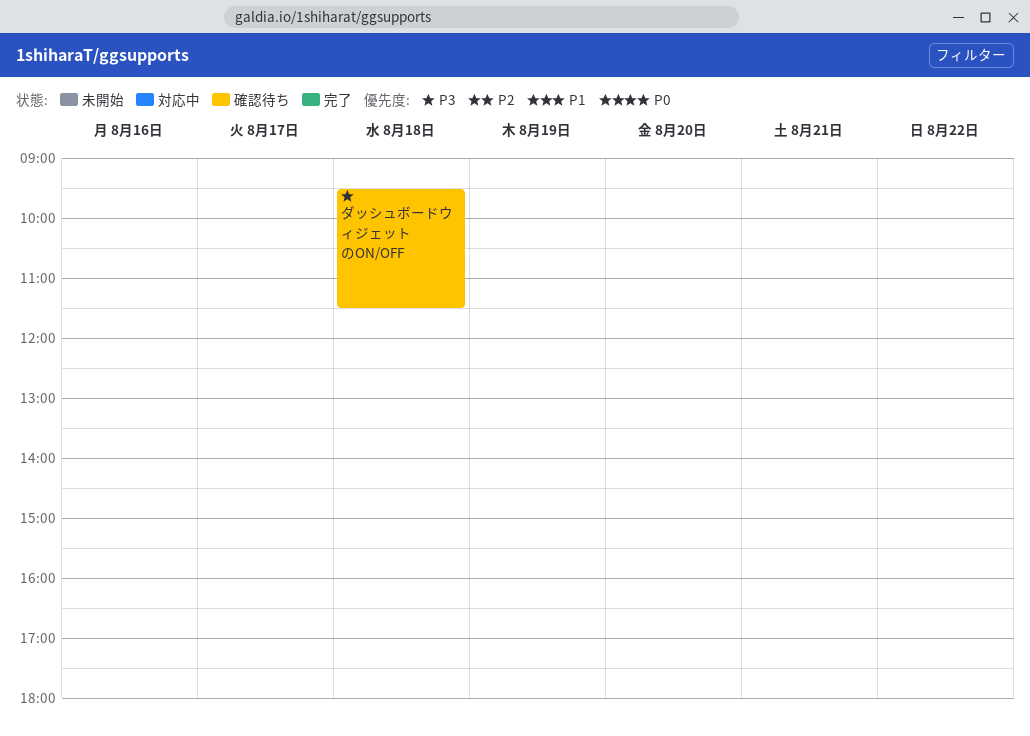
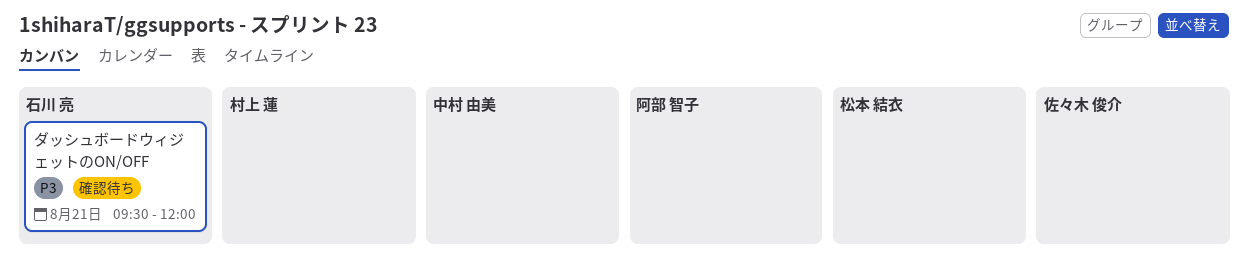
ダッシュボードウィジェットのON/OFF, day: Aug 18 -> Aug 21
ダッシュボードウィジェットのON/OFF, ends: 11:30 -> 12:00

